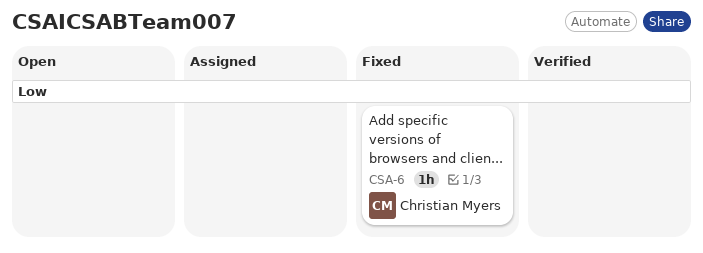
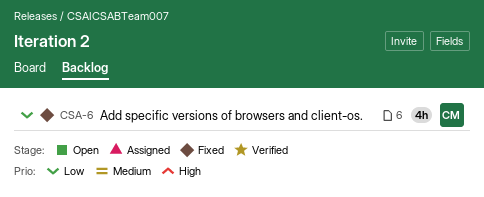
CSA-6, estimate: 1h -> 4h

